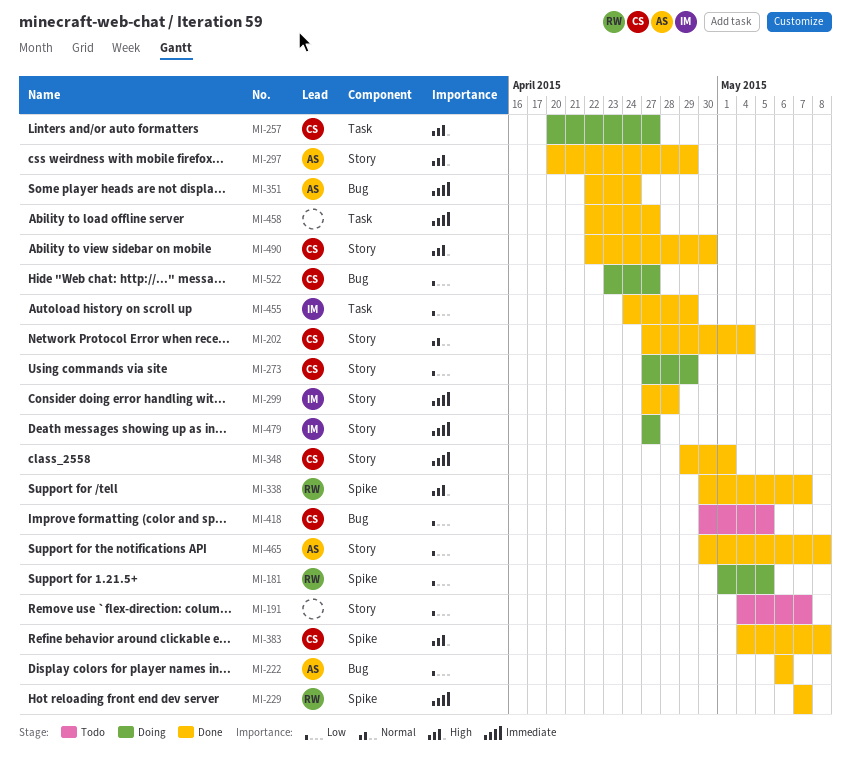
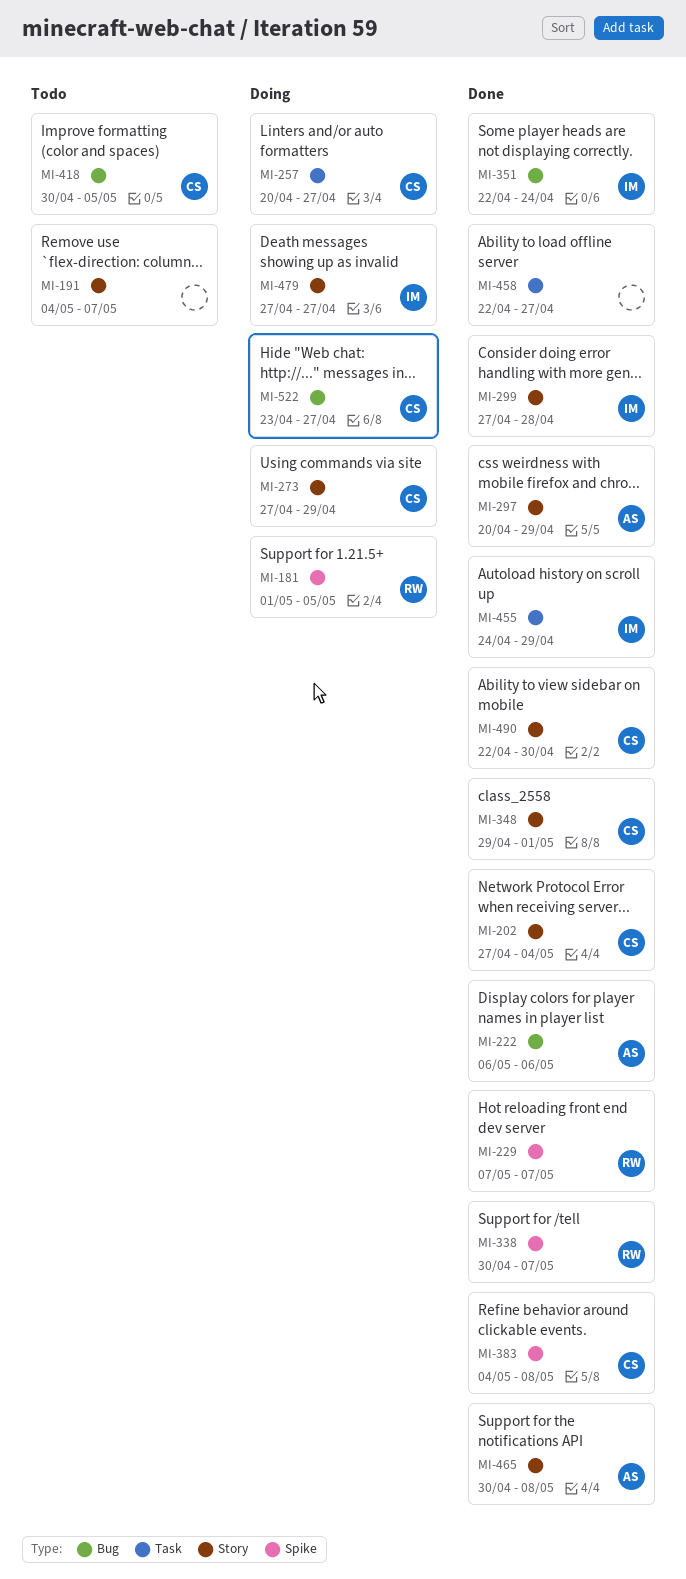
MI-351, owner: AS -> IM

